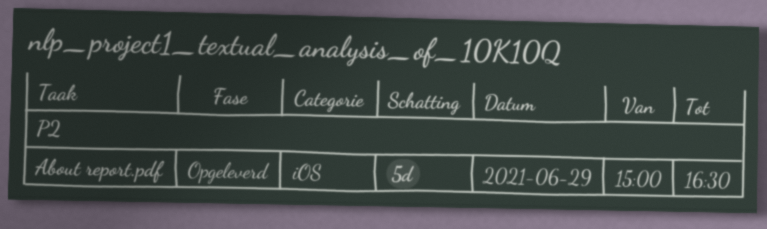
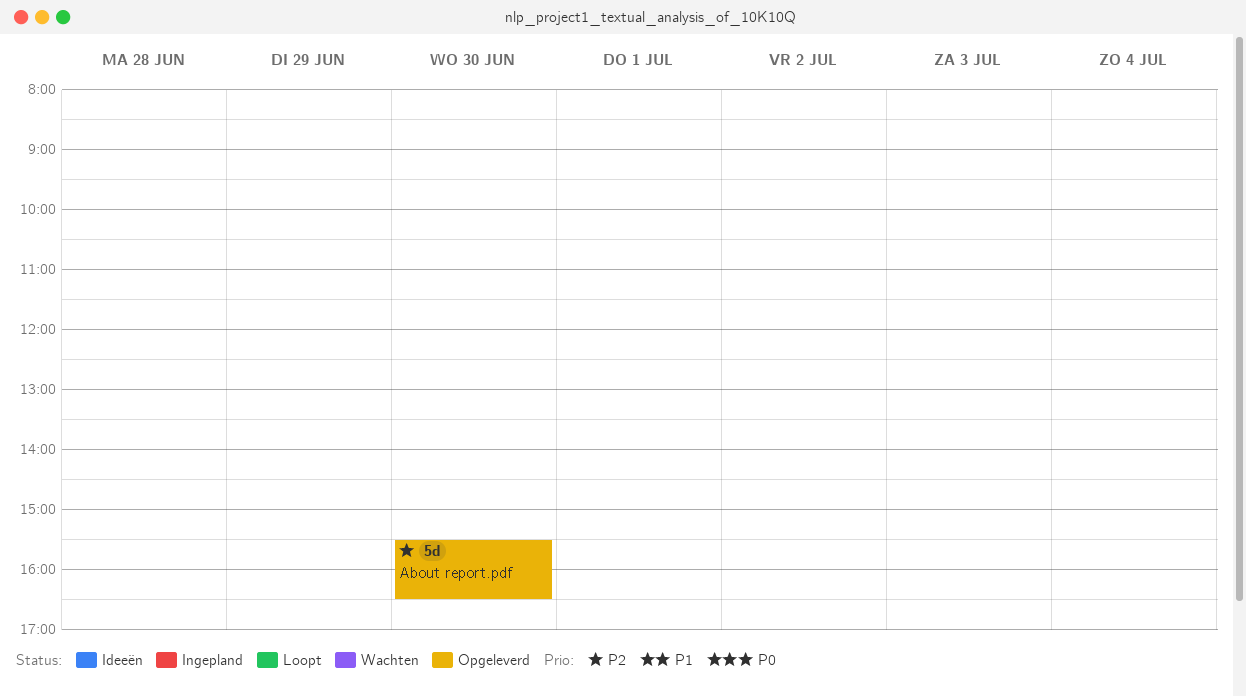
About report.pdf, day: Jun 29 -> Jun 30
About report.pdf, begins: 15:00 -> 15:30

